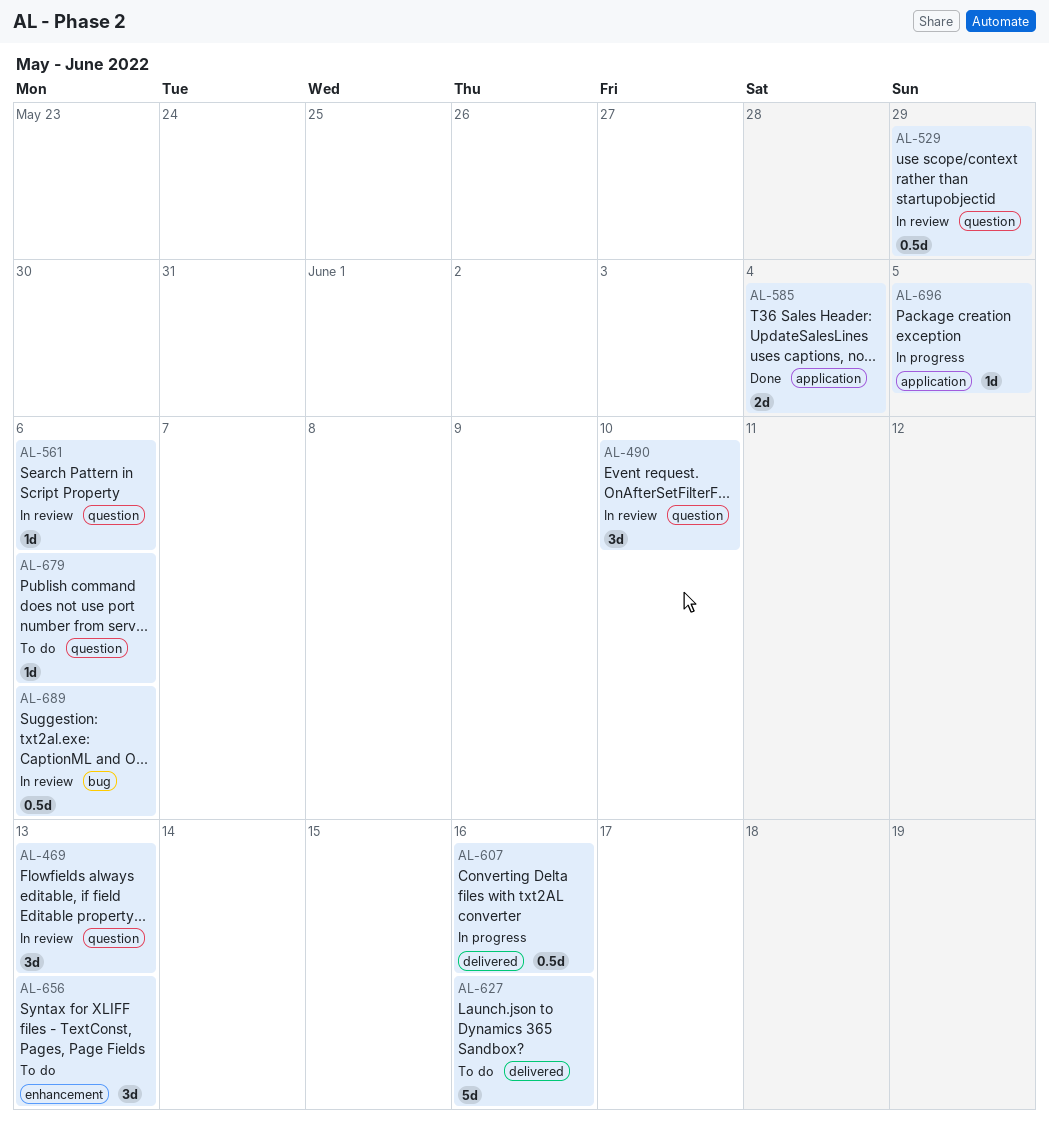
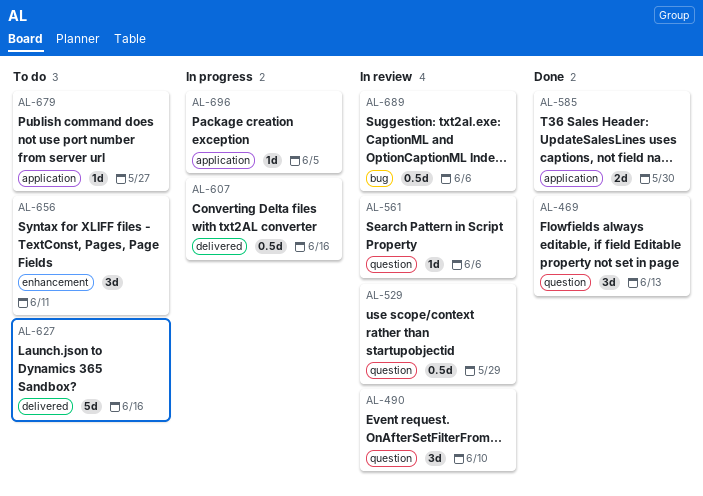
AL-469, status: In review -> Done
AL-585, due: Jun 4 -> May 30
AL-656, due: Jun 13 -> Jun 11
AL-679, label: question -> application
AL-679, due: Jun 6 -> May 27

